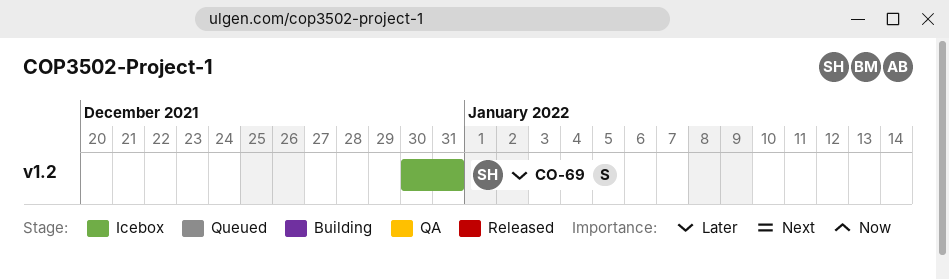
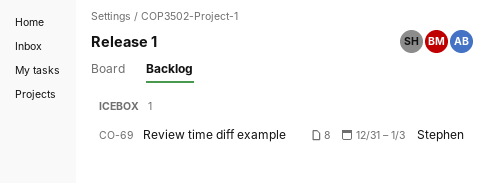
CO-69, start: Dec 30 -> Dec 31
CO-69, due: Dec 31 -> Jan 3

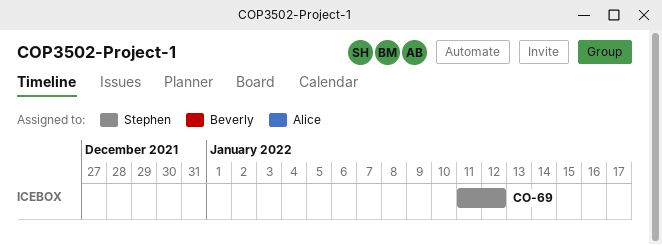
CO-69, start: Dec 31 -> Jan 11
CO-69, due: Jan 3 -> Jan 12

